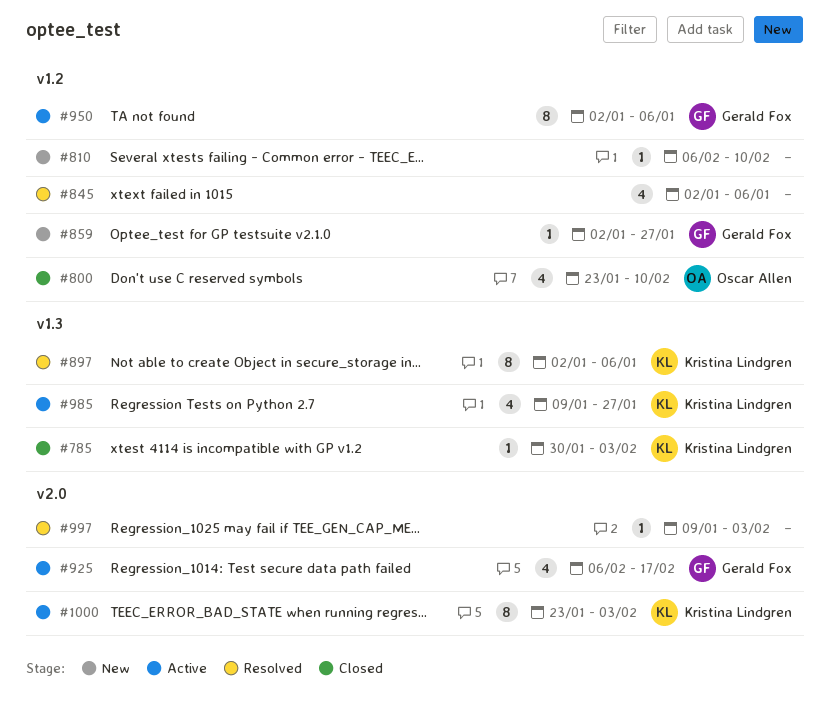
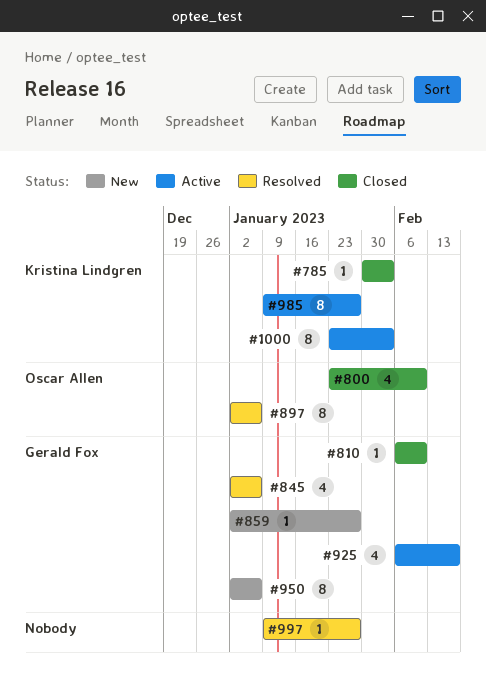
#810, status: New -> Closed
#810, owner: none -> Gerald Fox
#845, owner: none -> Gerald Fox
#897, owner: Kristina Lindgren -> Oscar Allen
#950, status: Active -> New
#985, estimate: 4 -> 8
#997, due: Feb 3 -> Jan 27

